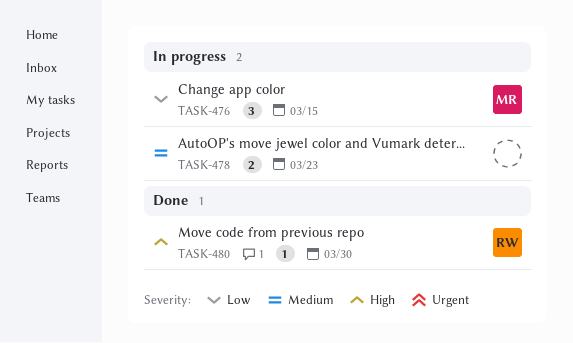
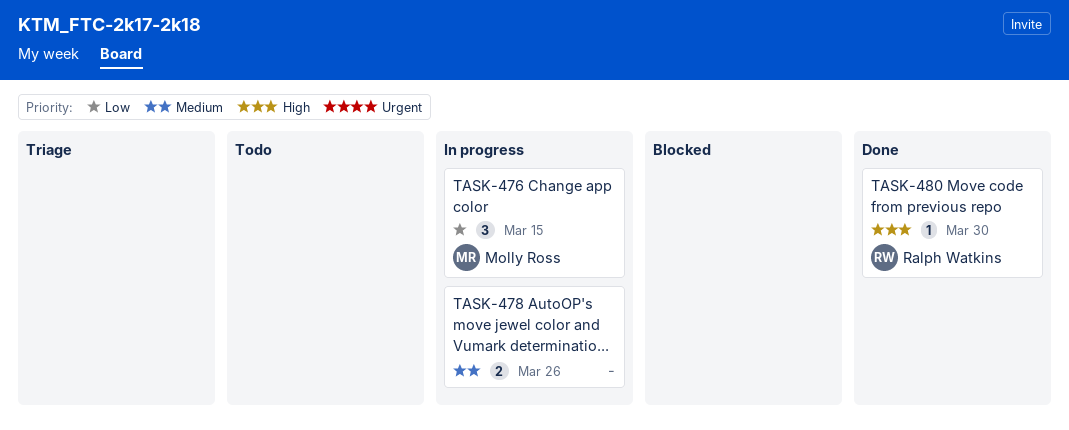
TASK-478, due: Mar 23 -> Mar 26

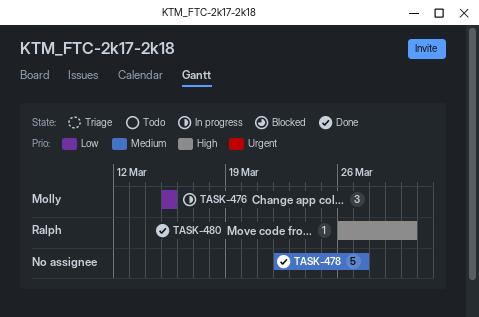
TASK-478, status: In progress -> Done
TASK-478, estimate: 2 -> 5
TASK-478, due: Mar 26 -> Mar 27

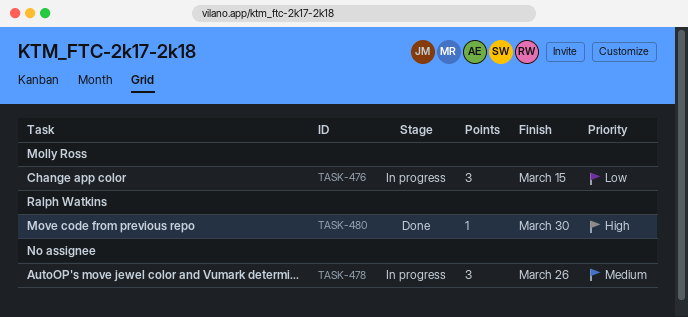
TASK-478, status: Done -> In progress
TASK-478, estimate: 5 -> 3
TASK-478, due: Mar 27 -> Mar 26

